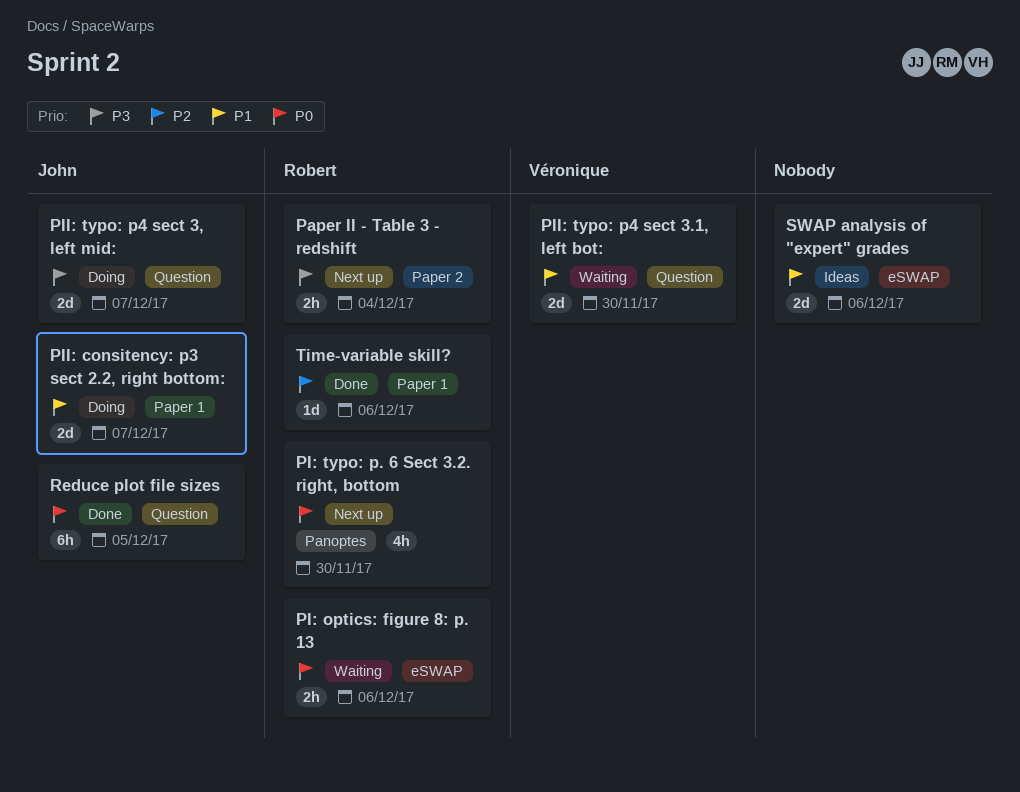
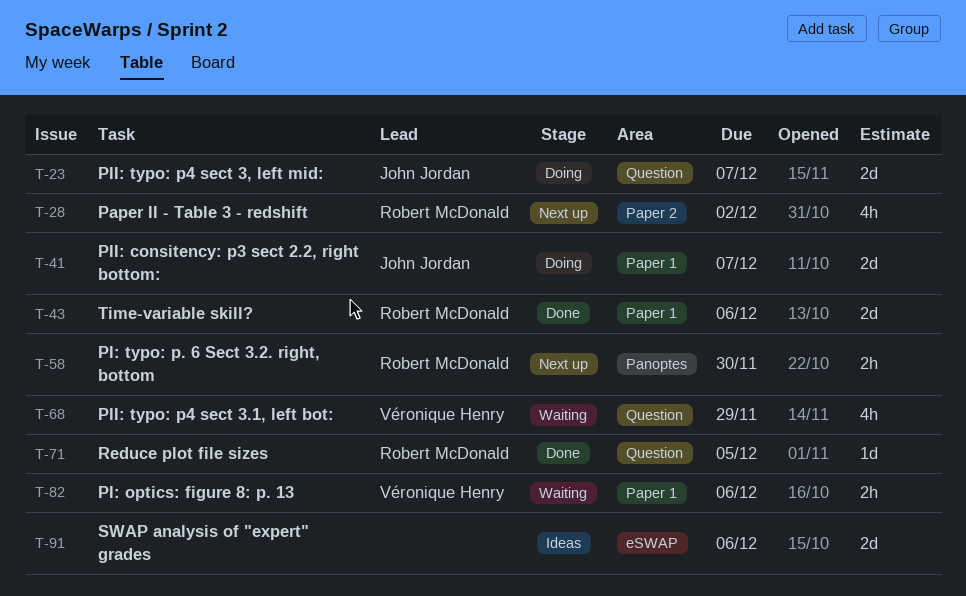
Paper II - Table 3 - redshift, estimate: 2h -> 4h
Paper II - Table 3 - redshift, due: Dec 4 -> Dec 2
PI: optics: figure 8: p. 13, owner: Robert McDonald -> Véronique Henry
PI: optics: figure 8: p. 13, label: eSWAP -> Paper 1
PI: typo: p. 6 Sect 3.2. right, bottom, estimate: 4h -> 2h
PII: typo: p4 sect 3.1, left bot:, estimate: 2d -> 4h
PII: typo: p4 sect 3.1, left bot:, due: Nov 30 -> Nov 29
Reduce plot file sizes, owner: John Jordan -> Robert McDonald
Reduce plot file sizes, estimate: 6h -> 1d
Time-variable skill?, estimate: 1d -> 2d

